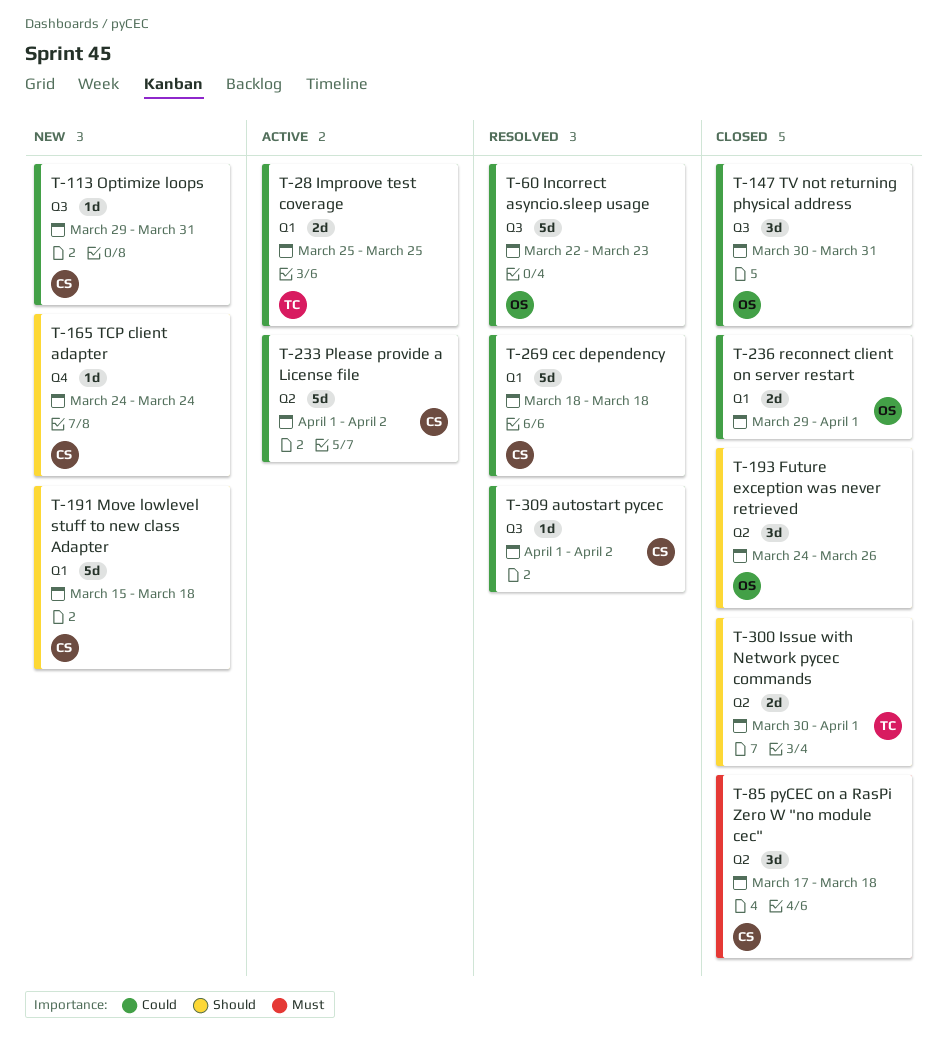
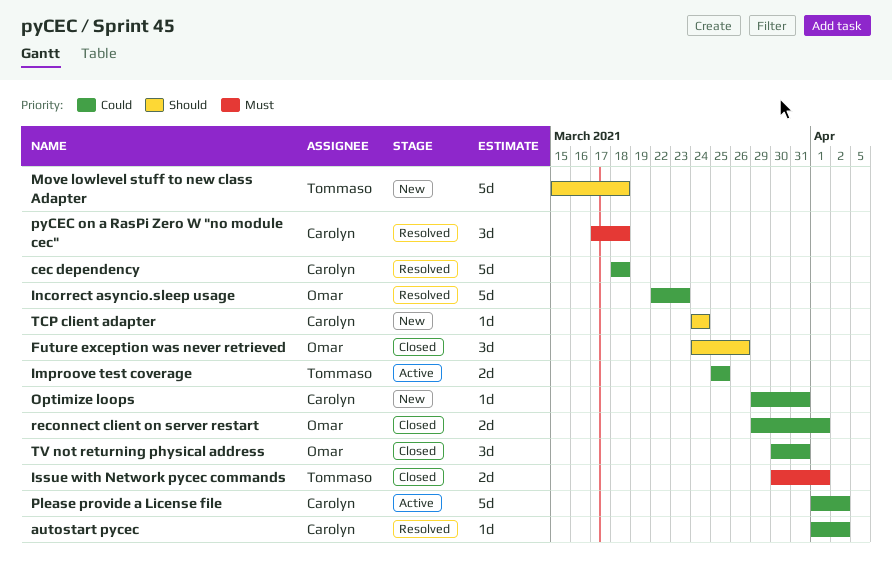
Issue with Network pycec commands, priority: Should -> Must
Move lowlevel stuff to new class Adapter, owner: Carolyn -> Tommaso
pyCEC on a RasPi Zero W "no module cec", status: Closed -> Resolved

